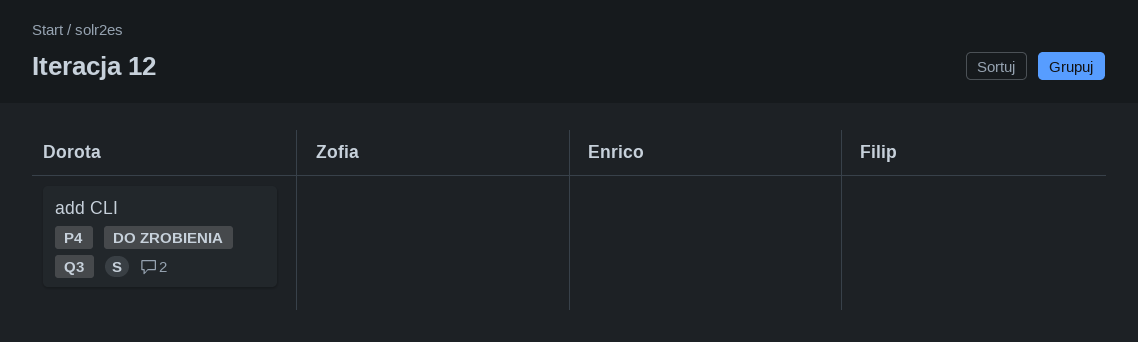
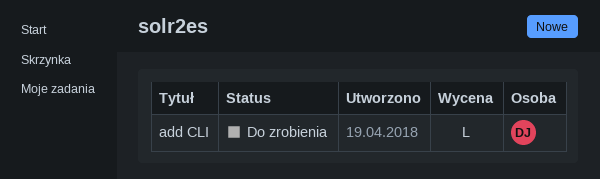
add CLI, estimate: S -> L

